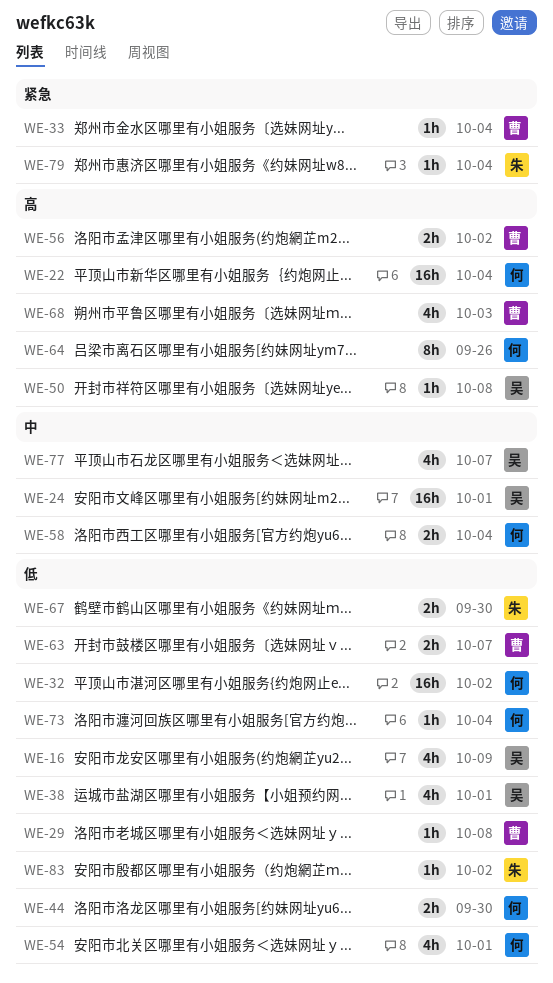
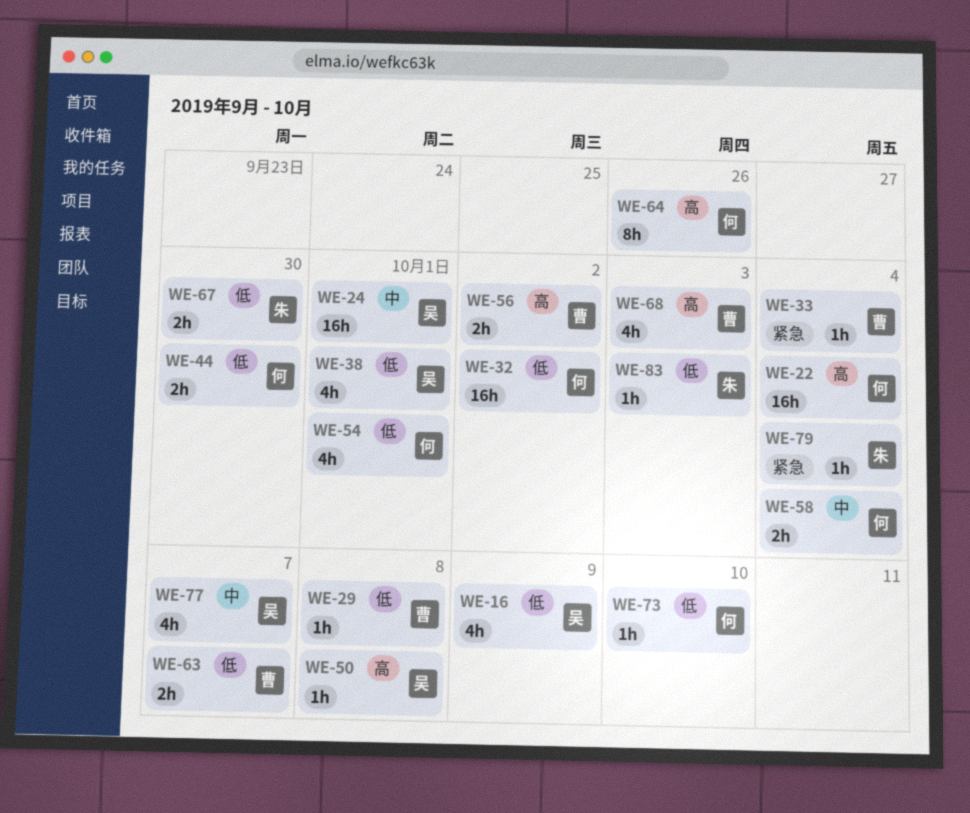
WE-73, due: Oct 4 -> Oct 10
WE-83, due: Oct 2 -> Oct 3

